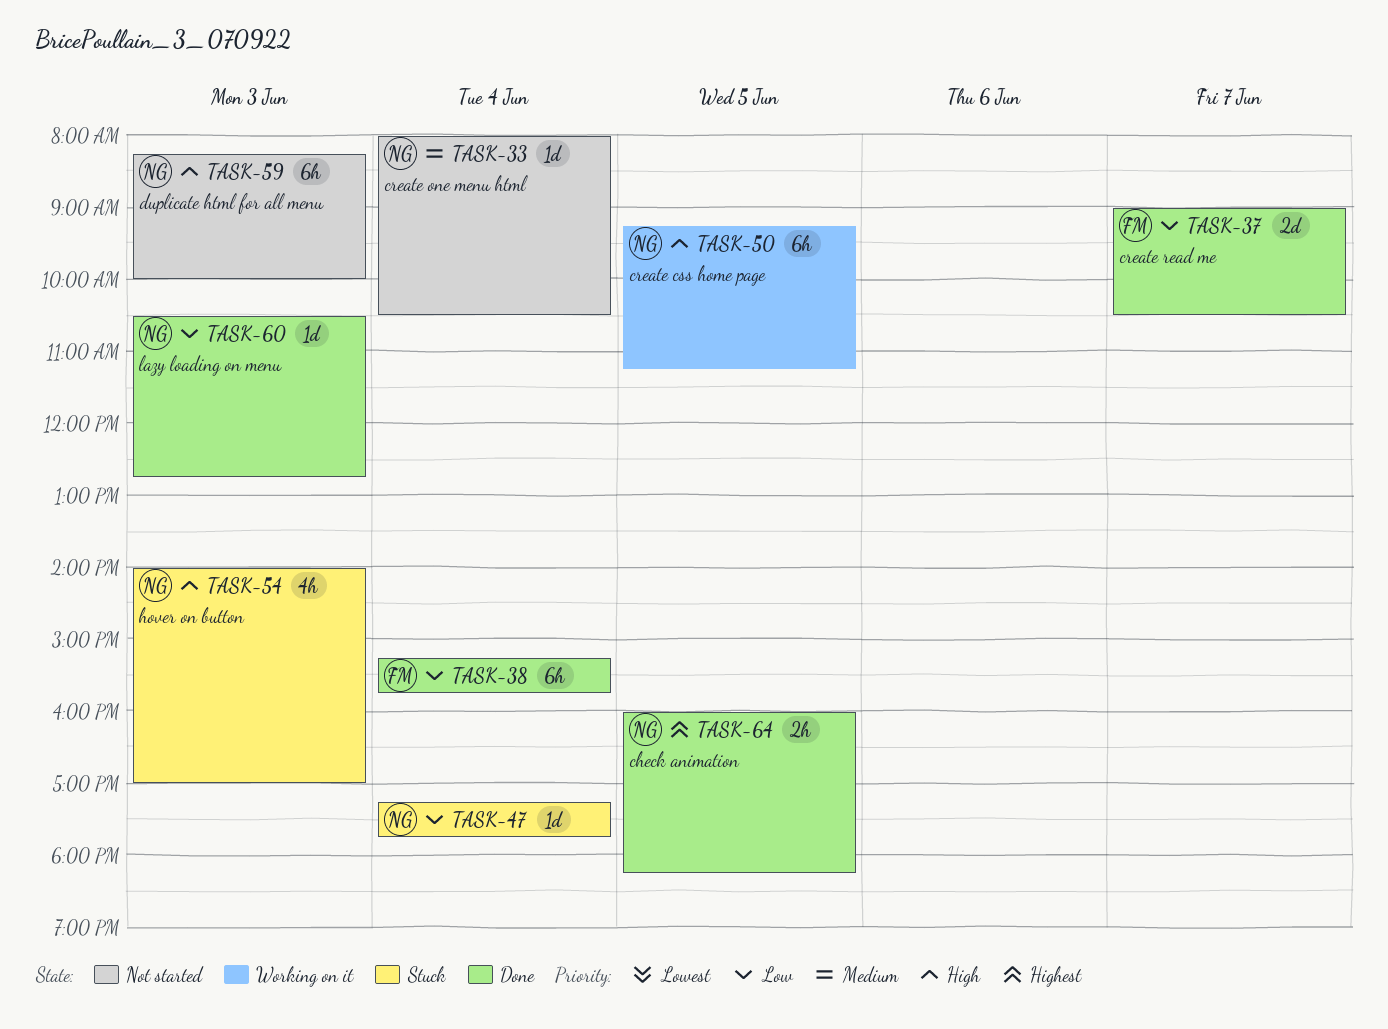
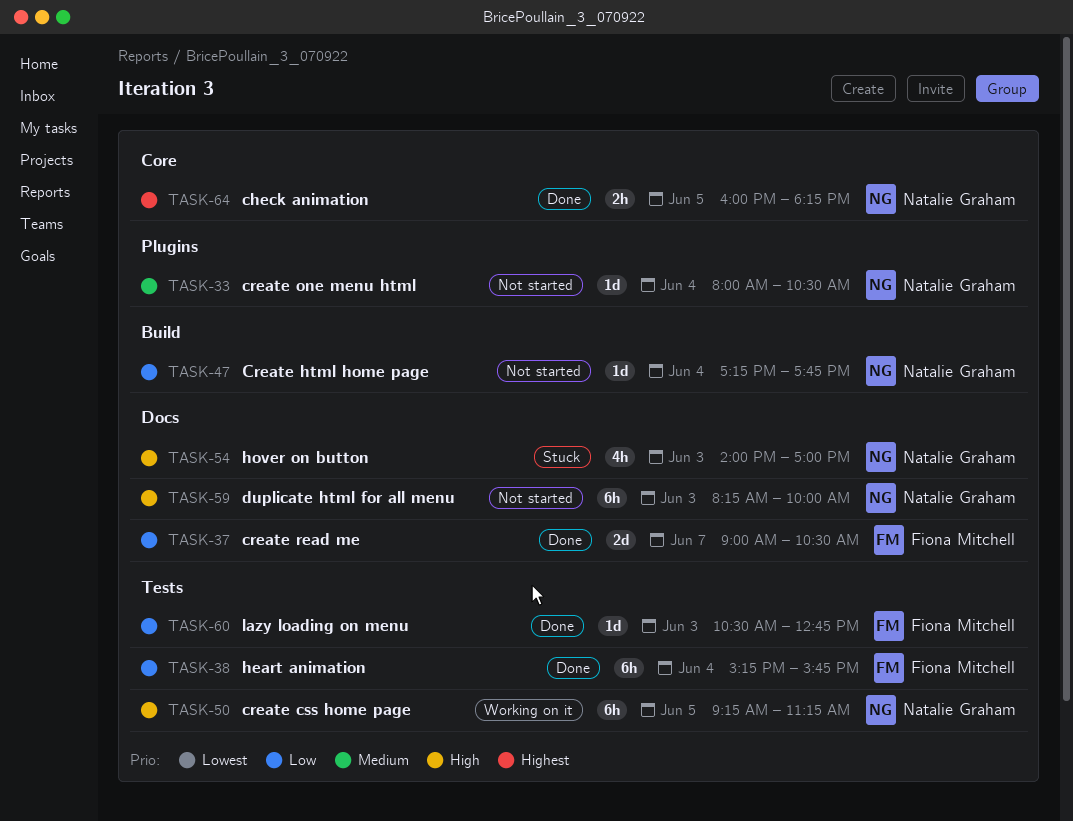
TASK-47, status: Stuck -> Not started
TASK-60, owner: Natalie Graham -> Fiona Mitchell

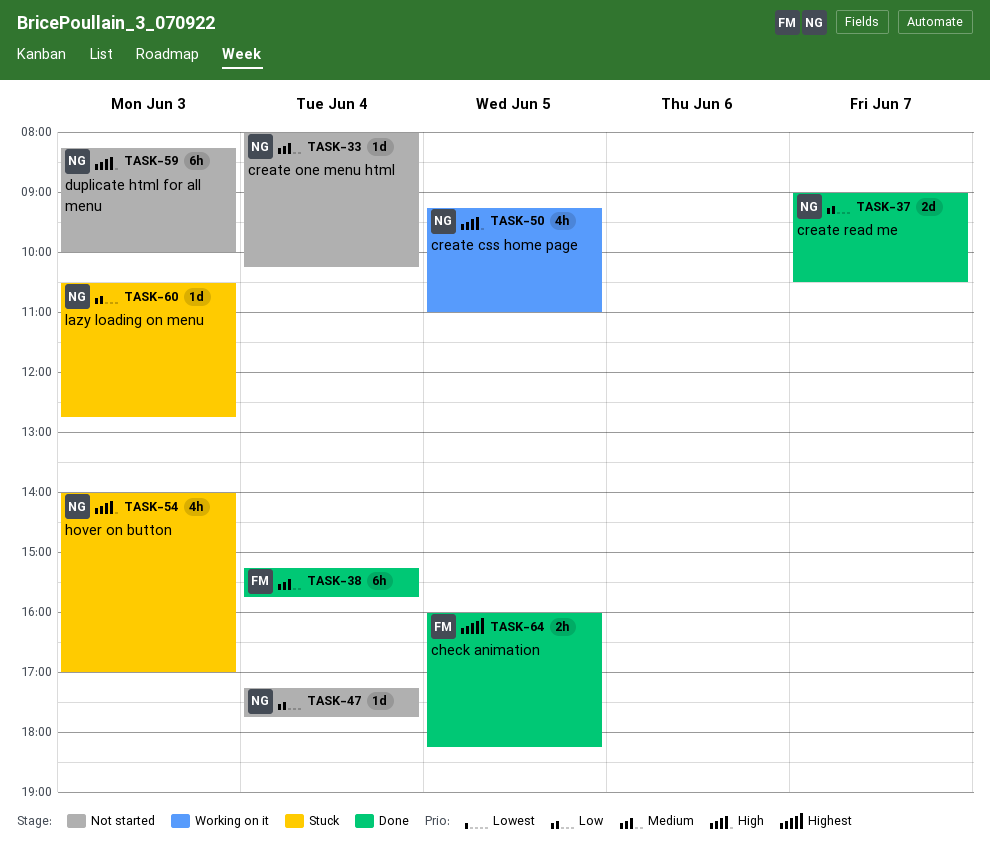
TASK-33, ends: 10:30 -> 10:15
TASK-37, owner: Fiona Mitchell -> Natalie Graham
TASK-38, priority: Low -> Medium
TASK-50, estimate: 6h -> 4h
TASK-50, ends: 11:15 -> 11:00
TASK-60, status: Done -> Stuck
TASK-60, owner: Fiona Mitchell -> Natalie Graham
TASK-64, owner: Natalie Graham -> Fiona Mitchell

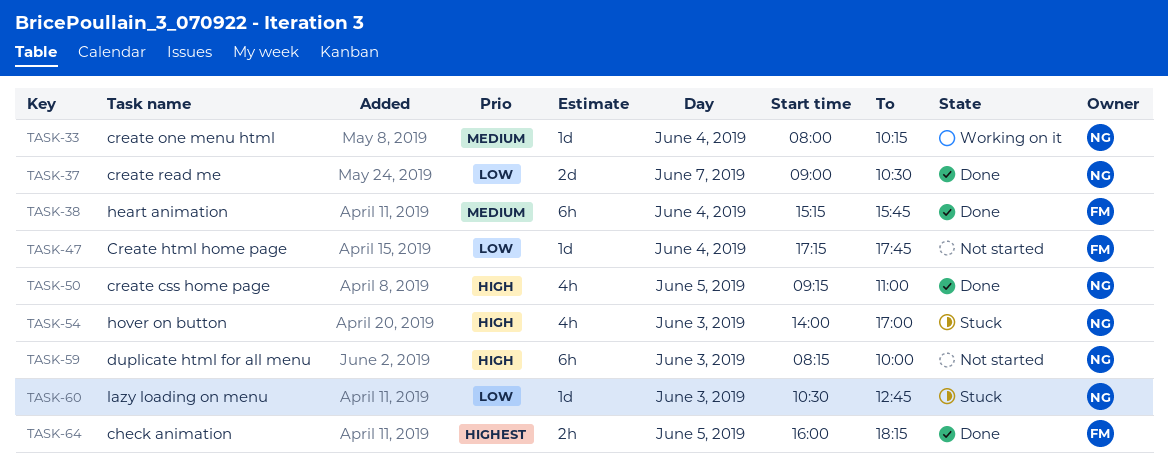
TASK-33, status: Not started -> Working on it
TASK-47, owner: NG -> FM
TASK-50, status: Working on it -> Done

